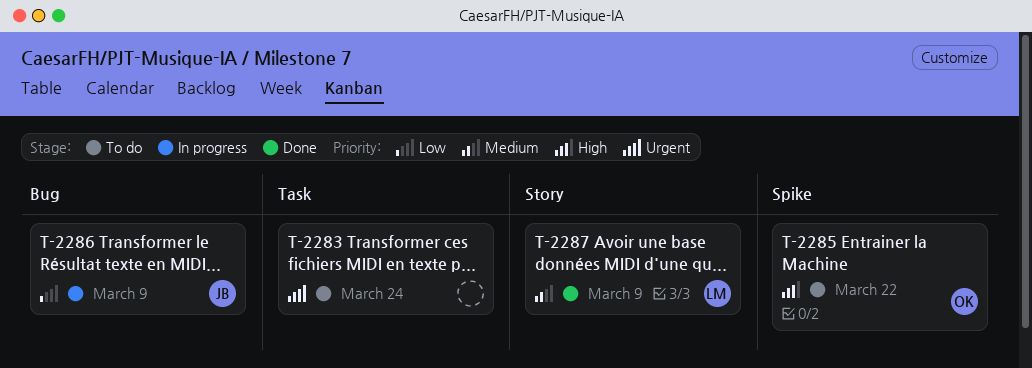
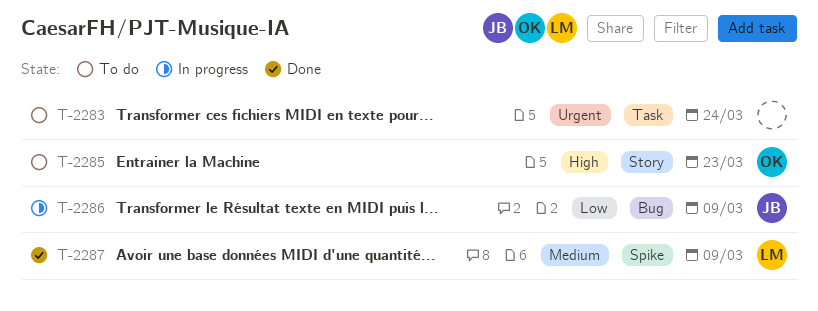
T-2285, label: Spike -> Story
T-2285, due: Mar 22 -> Mar 23
T-2287, label: Story -> Spike

